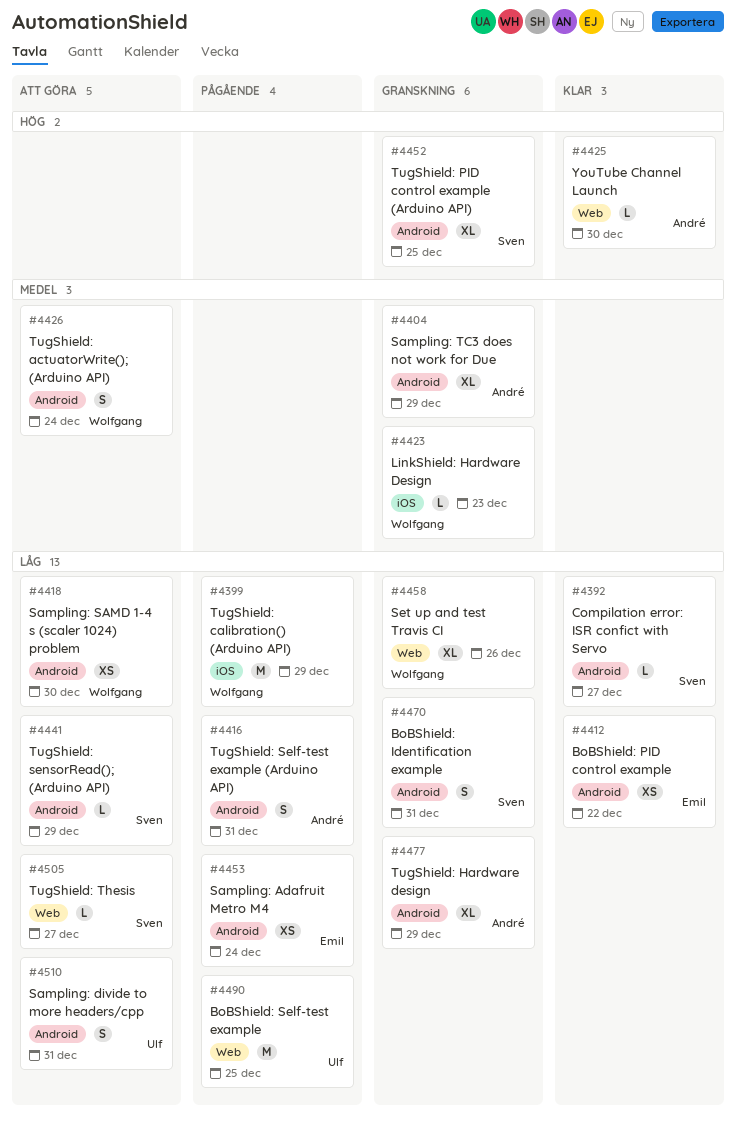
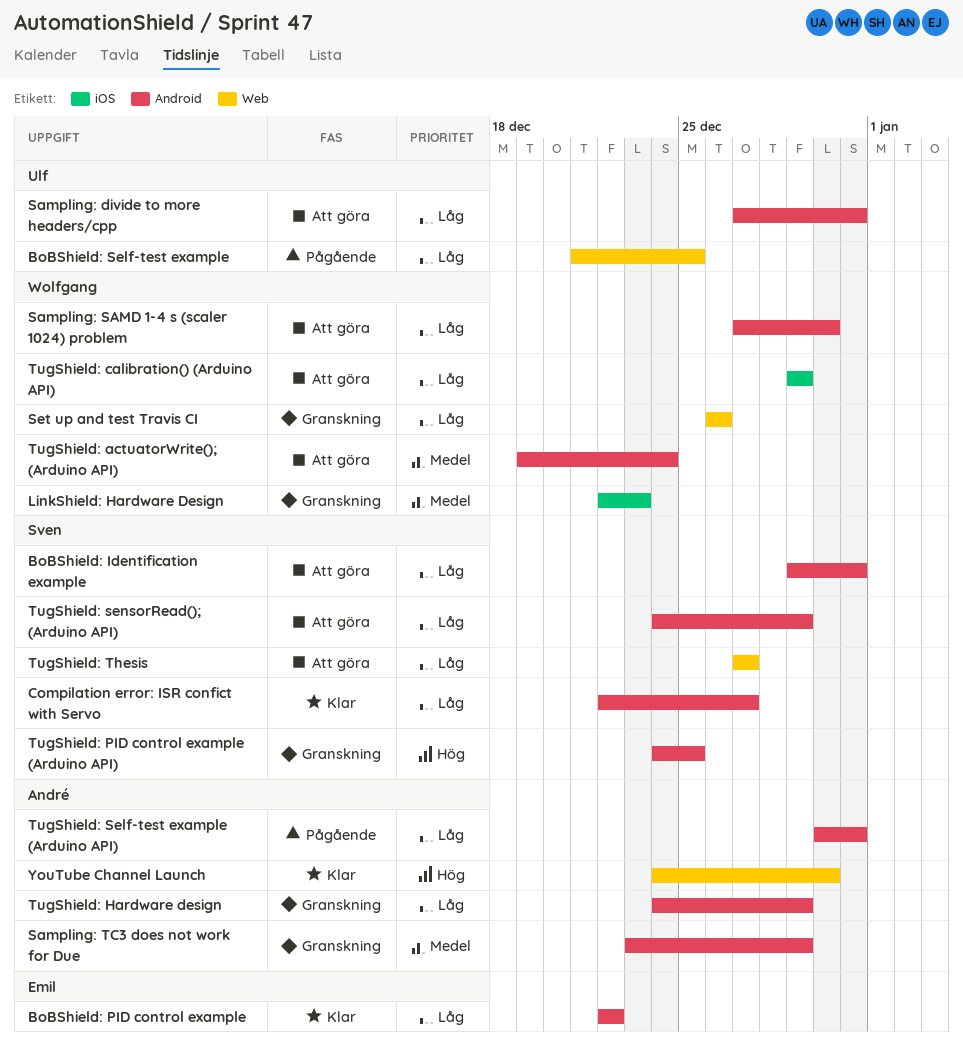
BoBShield: Identification example, status: Granskning -> Att göra
Sampling: Adafruit Metro M4: present -> none
TugShield: calibration() (Arduino API), status: Pågående -> Att göra

